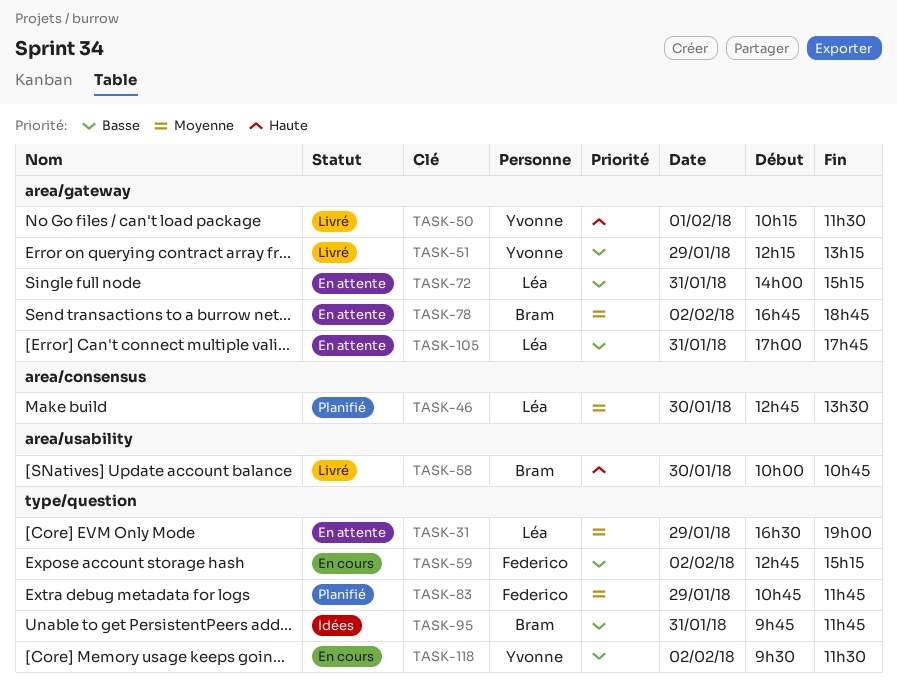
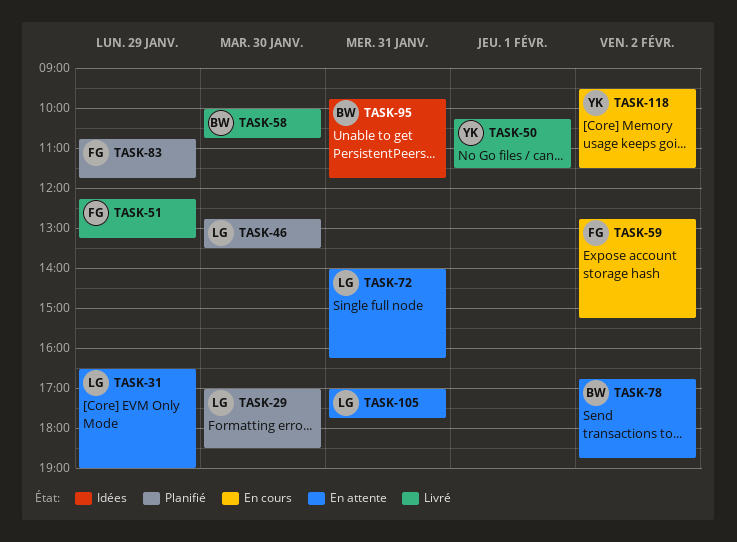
TASK-29: none -> present
TASK-51, owner: Yvonne -> Federico
TASK-72, ends: 15:15 -> 16:15

